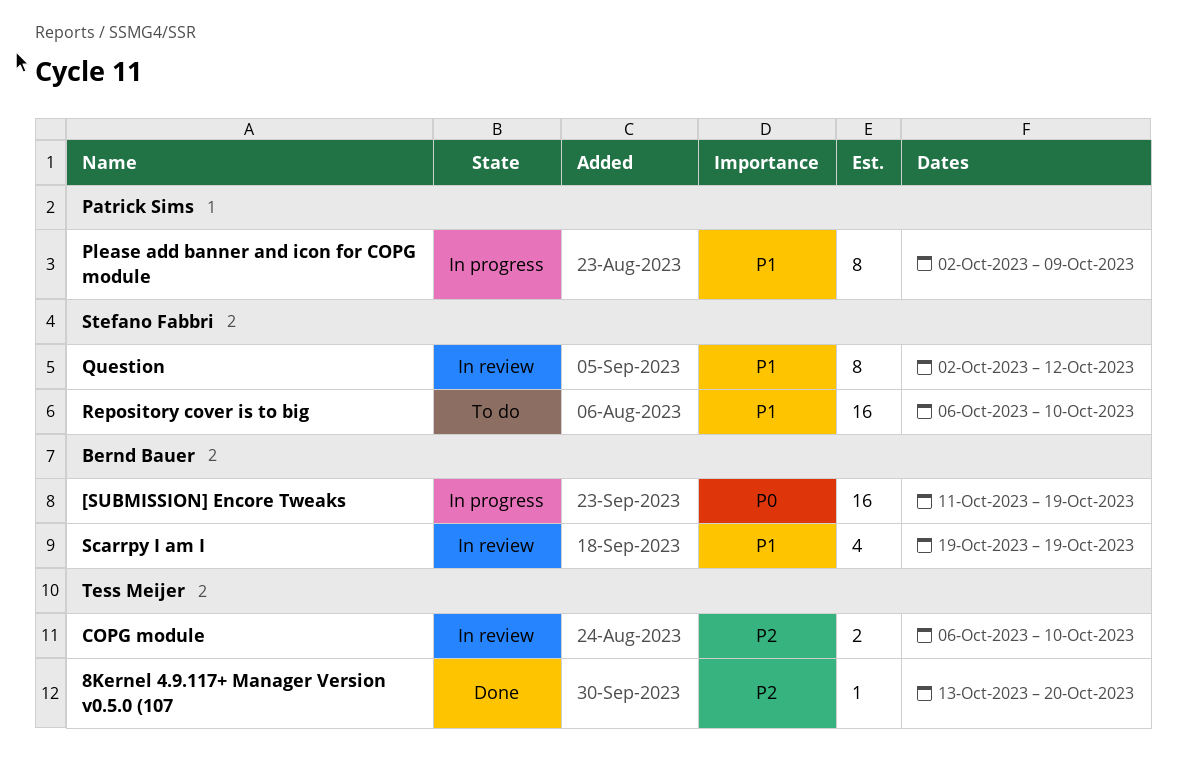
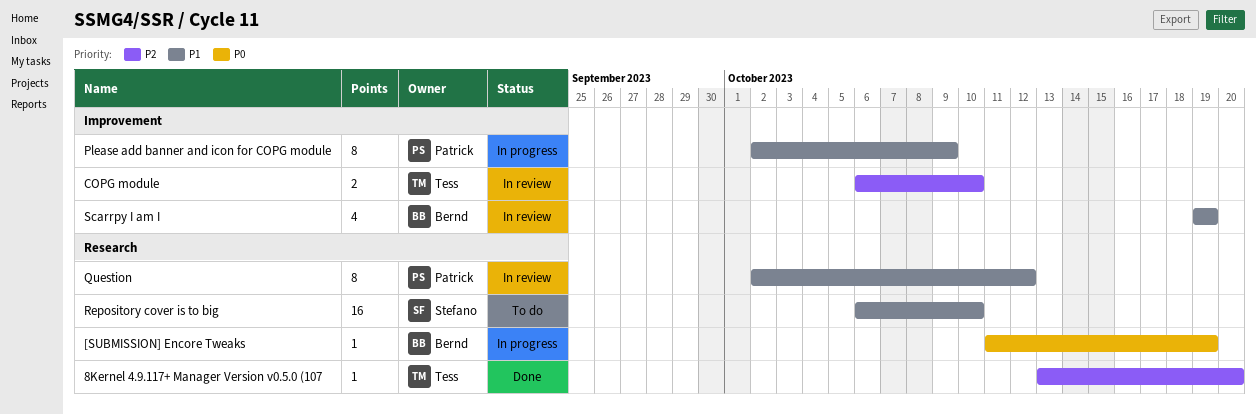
[SUBMISSION] Encore Tweaks, estimate: 16 -> 1
Question, owner: Stefano Fabbri -> Patrick Sims

